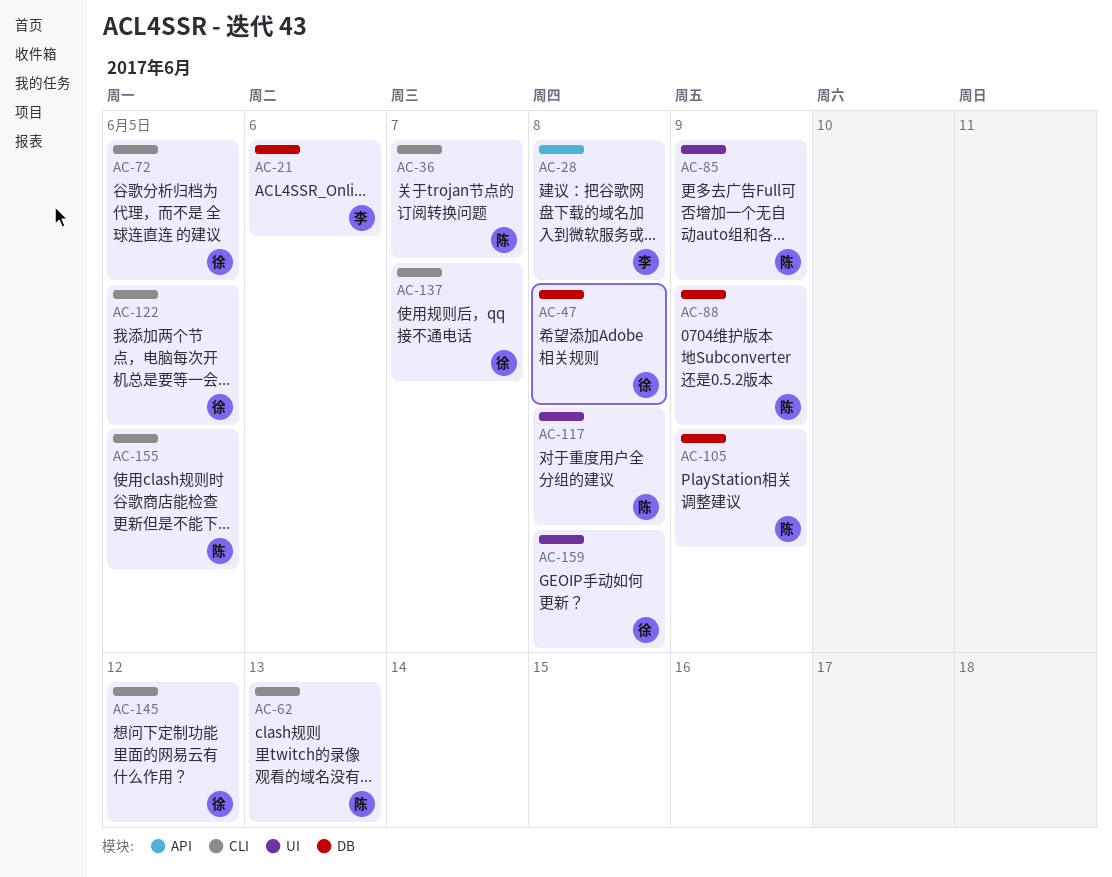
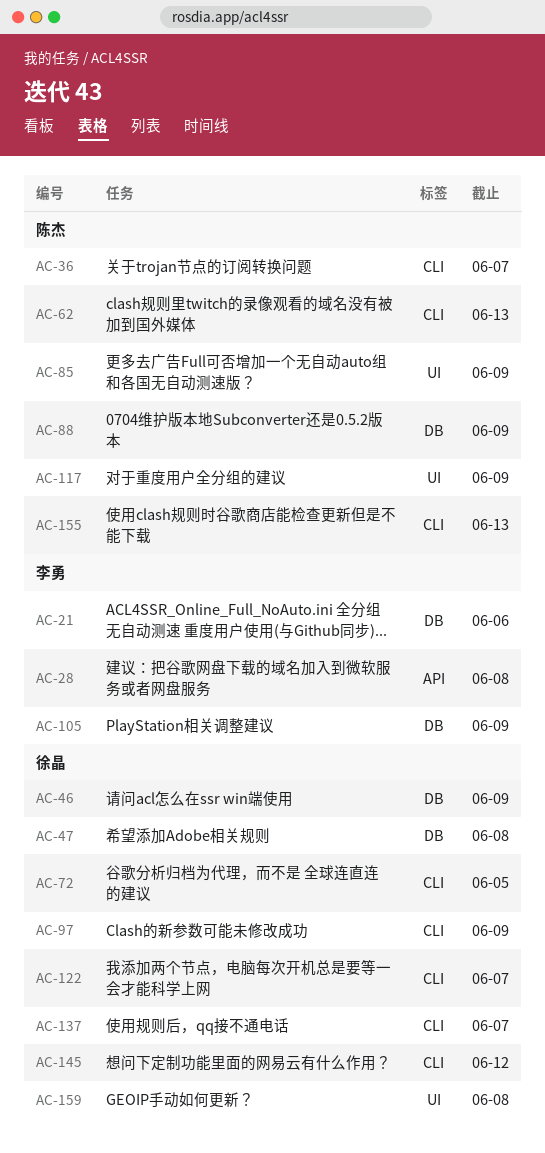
AC-46: none -> present
AC-97: none -> present
AC-105, owner: 陈杰 -> 李勇
AC-117, due: Jun 8 -> Jun 9
AC-122, due: Jun 5 -> Jun 7
AC-155, due: Jun 5 -> Jun 13

